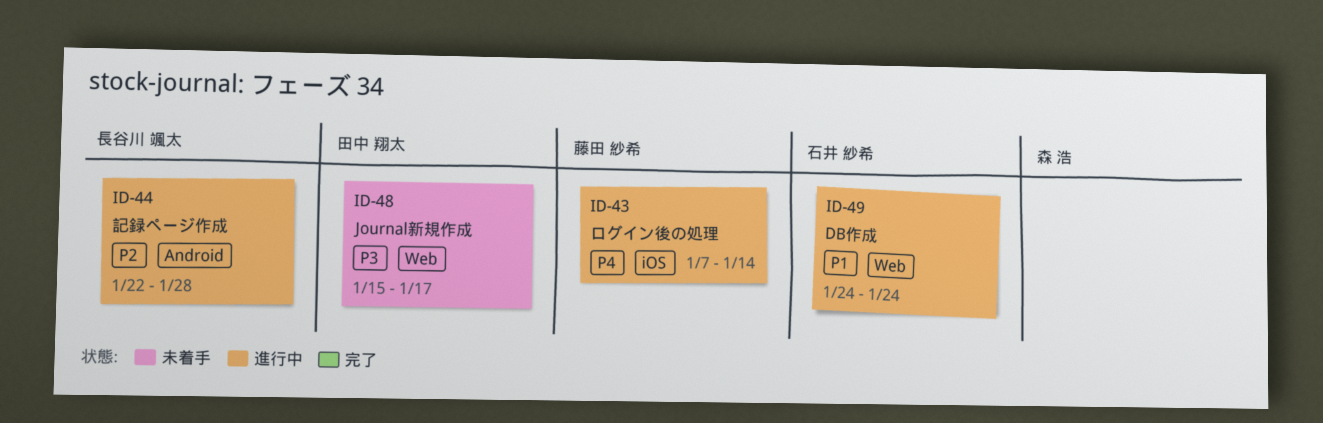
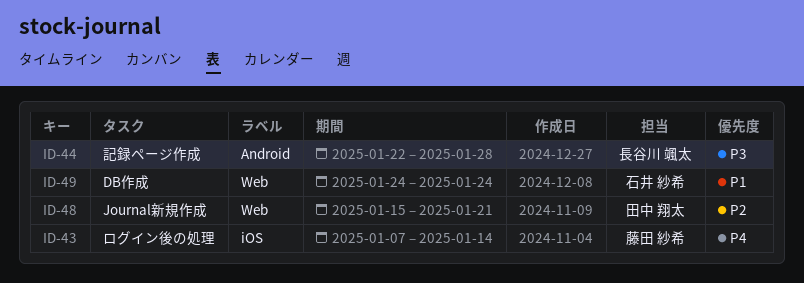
ID-44, priority: P2 -> P3
ID-48, priority: P3 -> P2
ID-48, due: Jan 17 -> Jan 21

